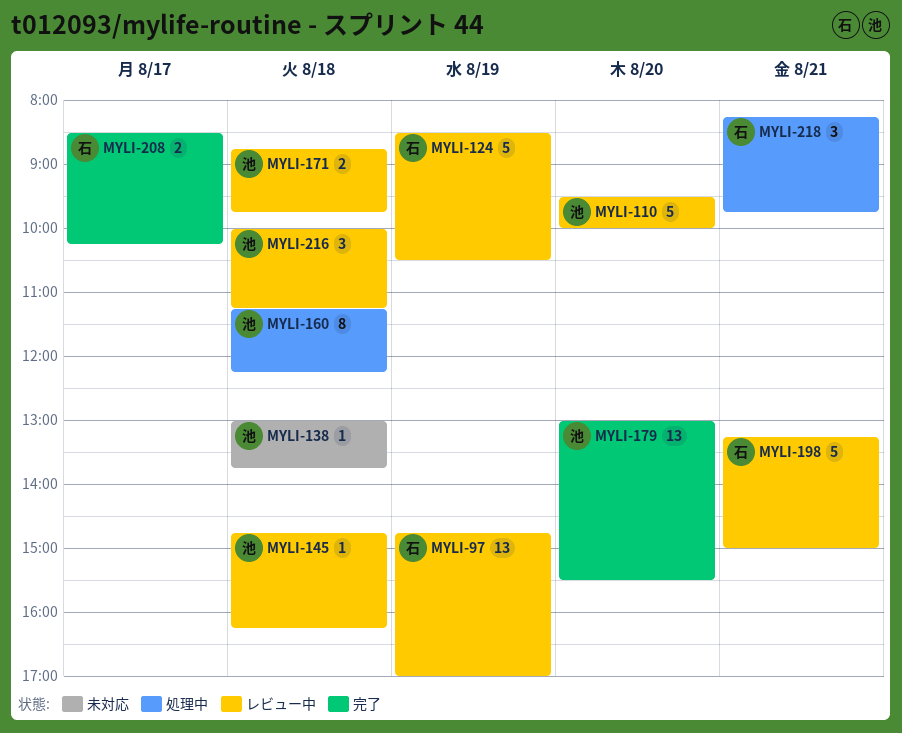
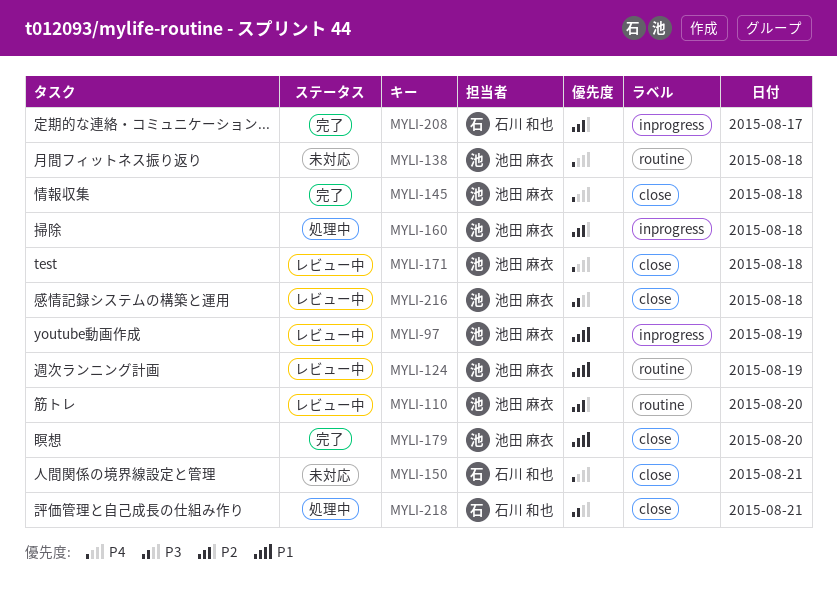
MYLI-97, owner: 石川 和也 -> 池田 麻衣
MYLI-124, owner: 石川 和也 -> 池田 麻衣
MYLI-145, status: レビュー中 -> 完了
MYLI-150: none -> present
MYLI-198: present -> none

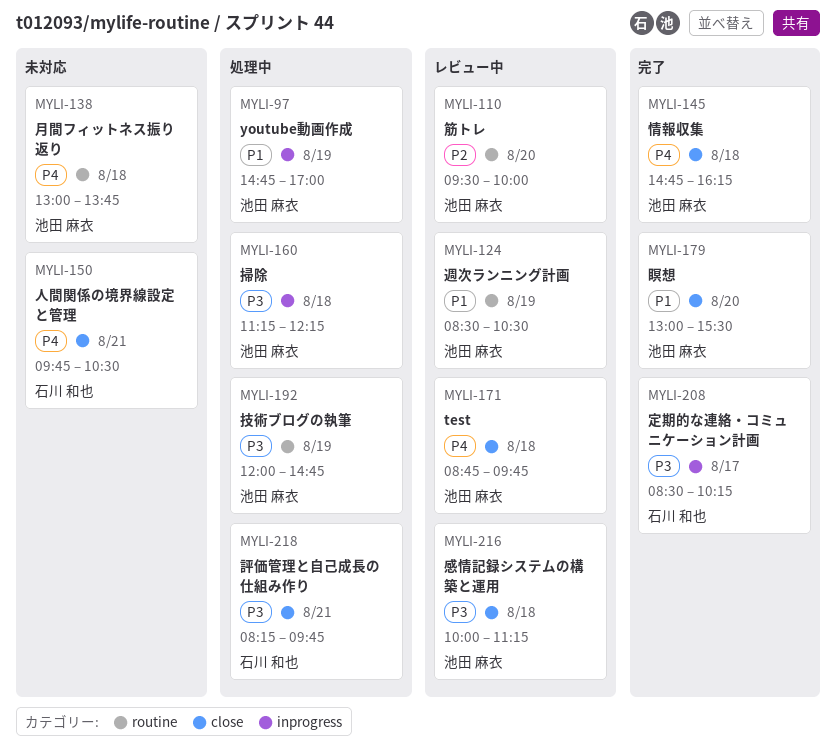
MYLI-97, status: レビュー中 -> 処理中
MYLI-160, priority: P2 -> P3
MYLI-192: none -> present
MYLI-208, priority: P2 -> P3

